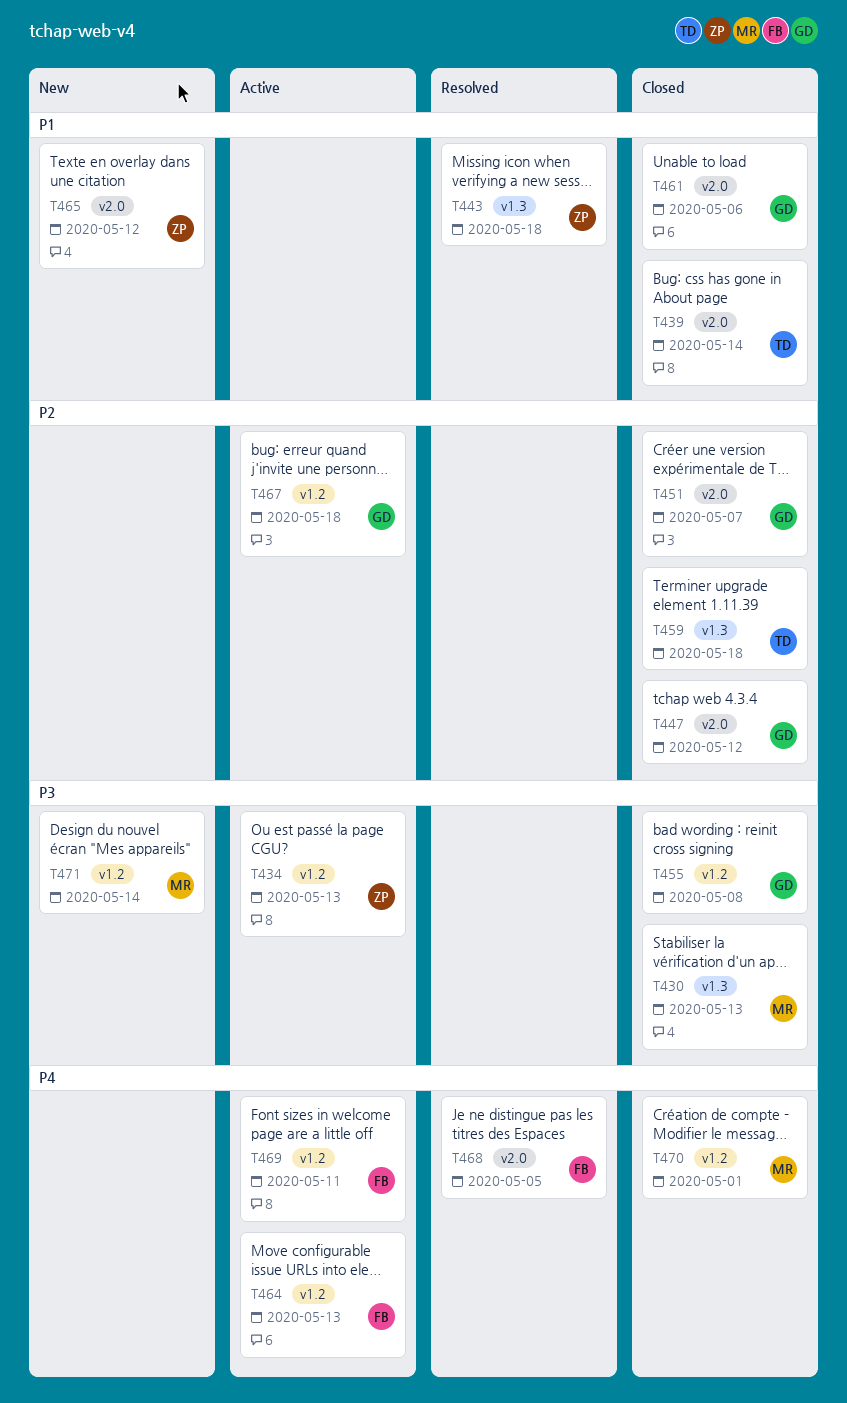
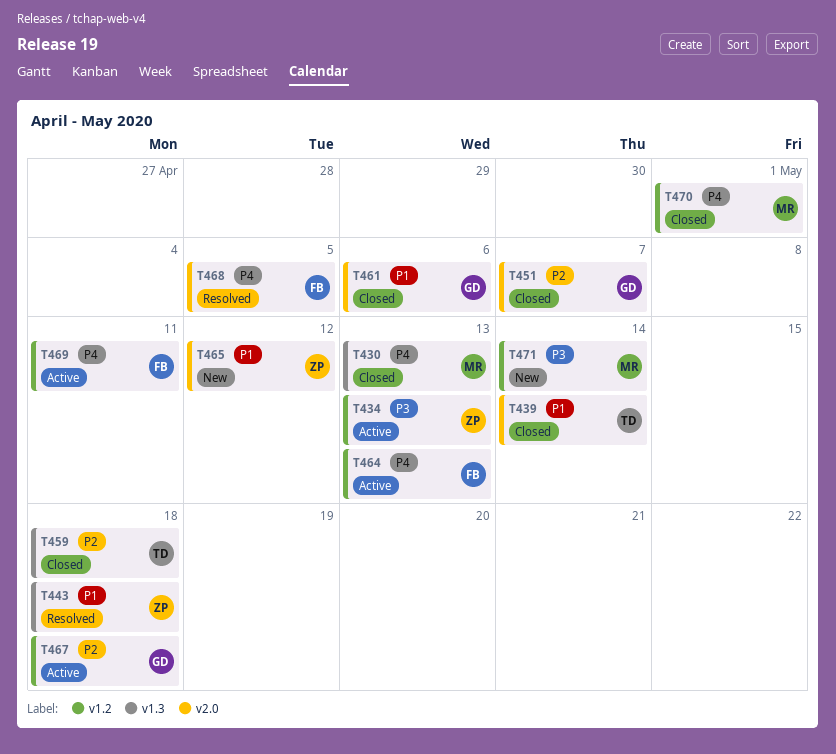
T430, priority: P3 -> P4
T447: present -> none
T455: present -> none

